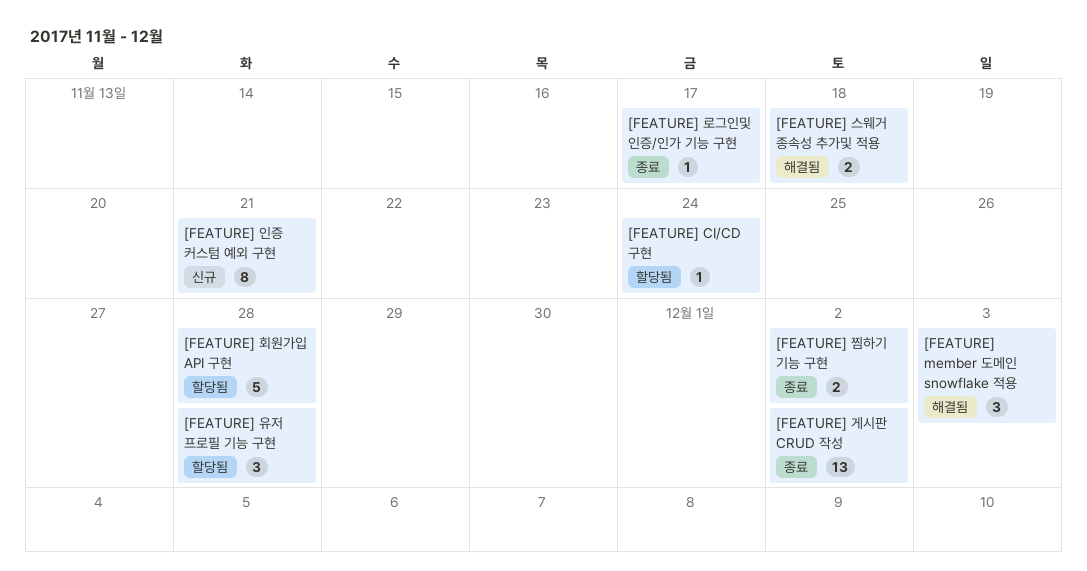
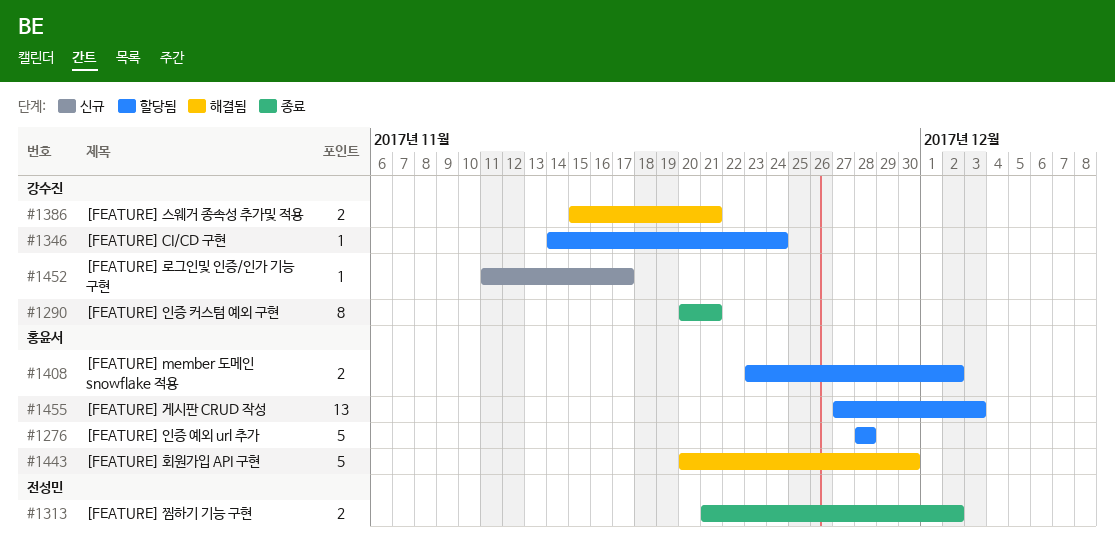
[FEATURE] member 도메인 snowflake 적용, status: 해결됨 -> 할당됨
[FEATURE] member 도메인 snowflake 적용, estimate: 3 -> 2
[FEATURE] member 도메인 snowflake 적용, due: Dec 3 -> Dec 2
[FEATURE] 게시판 CRUD 작성, status: 종료 -> 할당됨
[FEATURE] 게시판 CRUD 작성, due: Dec 2 -> Dec 3
[FEATURE] 로그인및 인증/인가 기능 구현, status: 종료 -> 신규
[FEATURE] 스웨거 종속성 추가및 적용, due: Nov 18 -> Nov 21
[FEATURE] 유저 프로필 기능 구현: present -> none
[FEATURE] 인증 예외 url 추가: none -> present
[FEATURE] 인증 커스텀 예외 구현, status: 신규 -> 종료
[FEATURE] 회원가입 API 구현, status: 할당됨 -> 해결됨
[FEATURE] 회원가입 API 구현, due: Nov 28 -> Nov 30

